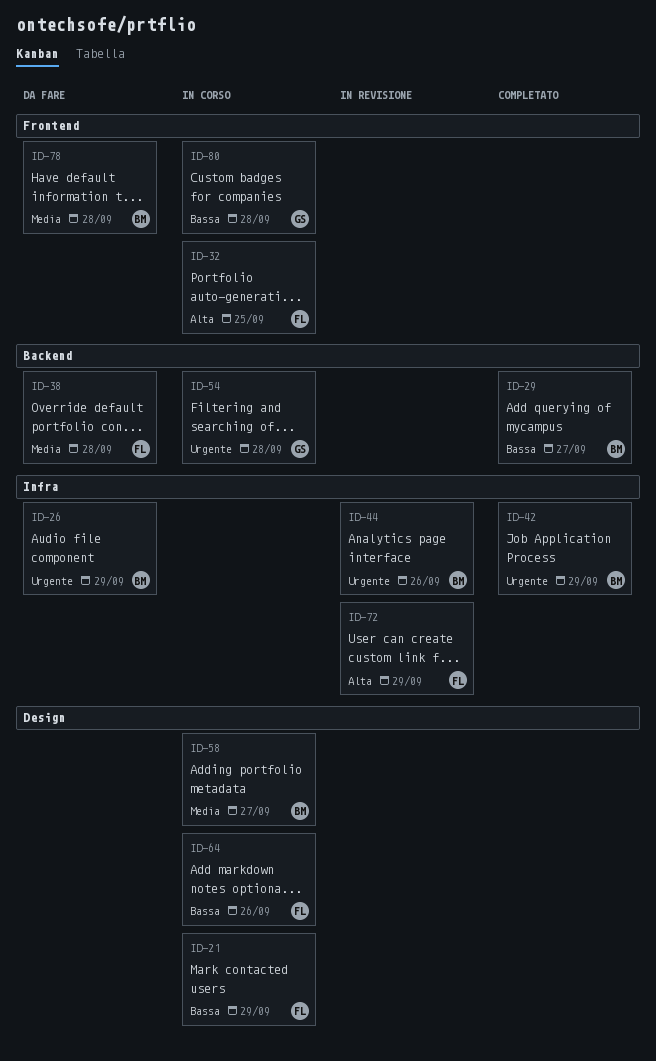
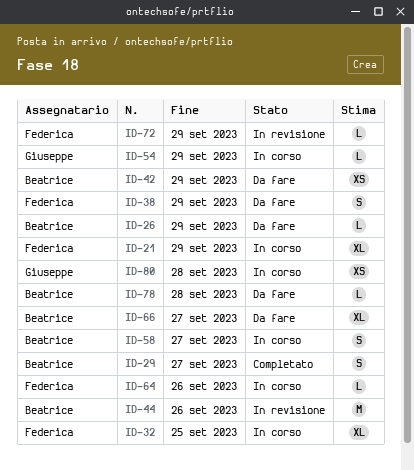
ID-38, due: Sep 28 -> Sep 29
ID-42, status: Completato -> Da fare
ID-54, due: Sep 28 -> Sep 29
ID-66: none -> present

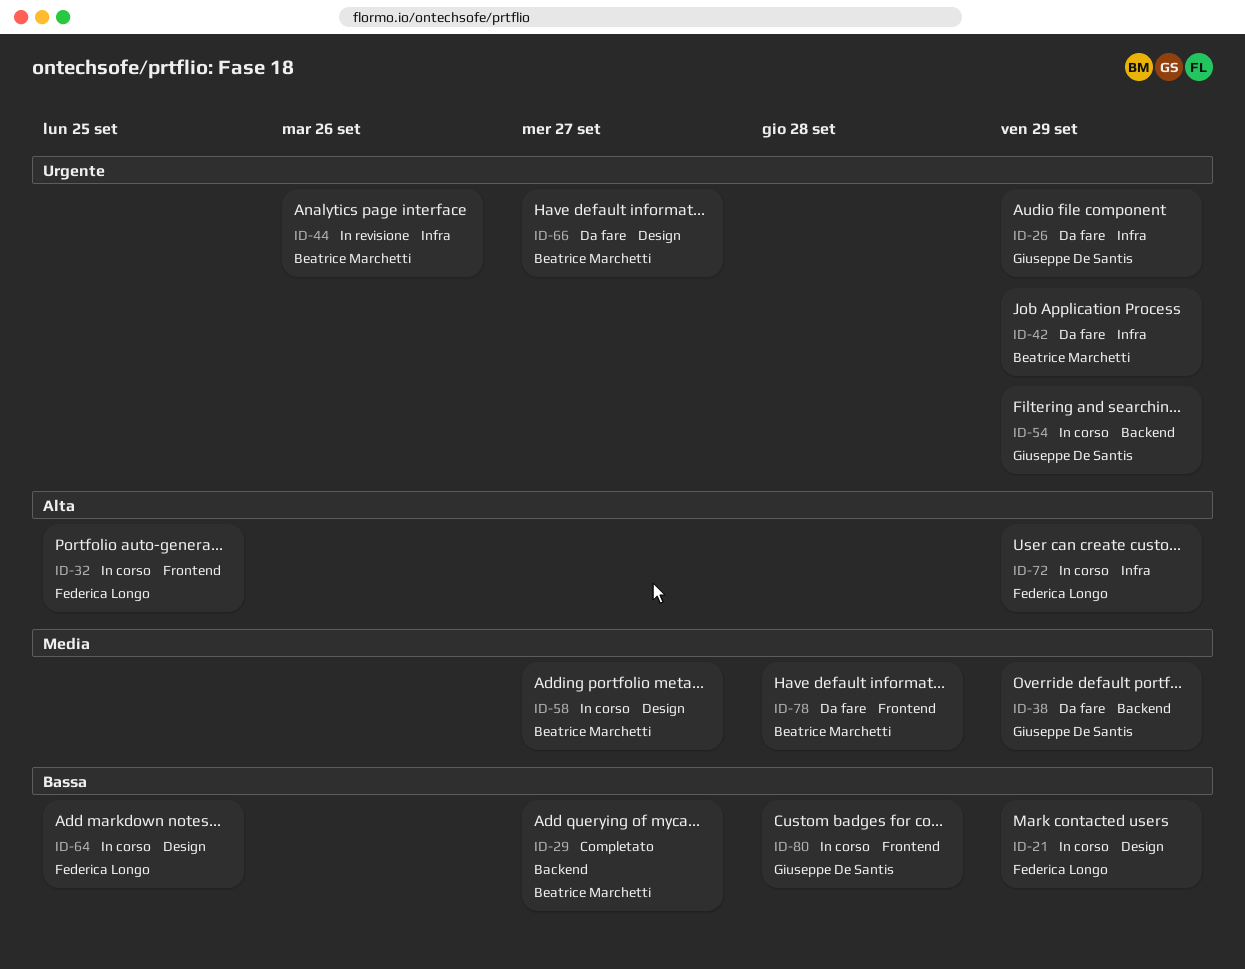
ID-26, owner: Beatrice Marchetti -> Giuseppe De Santis
ID-38, owner: Federica Longo -> Giuseppe De Santis
ID-64, due: Sep 26 -> Sep 25
ID-72, status: In revisione -> In corso

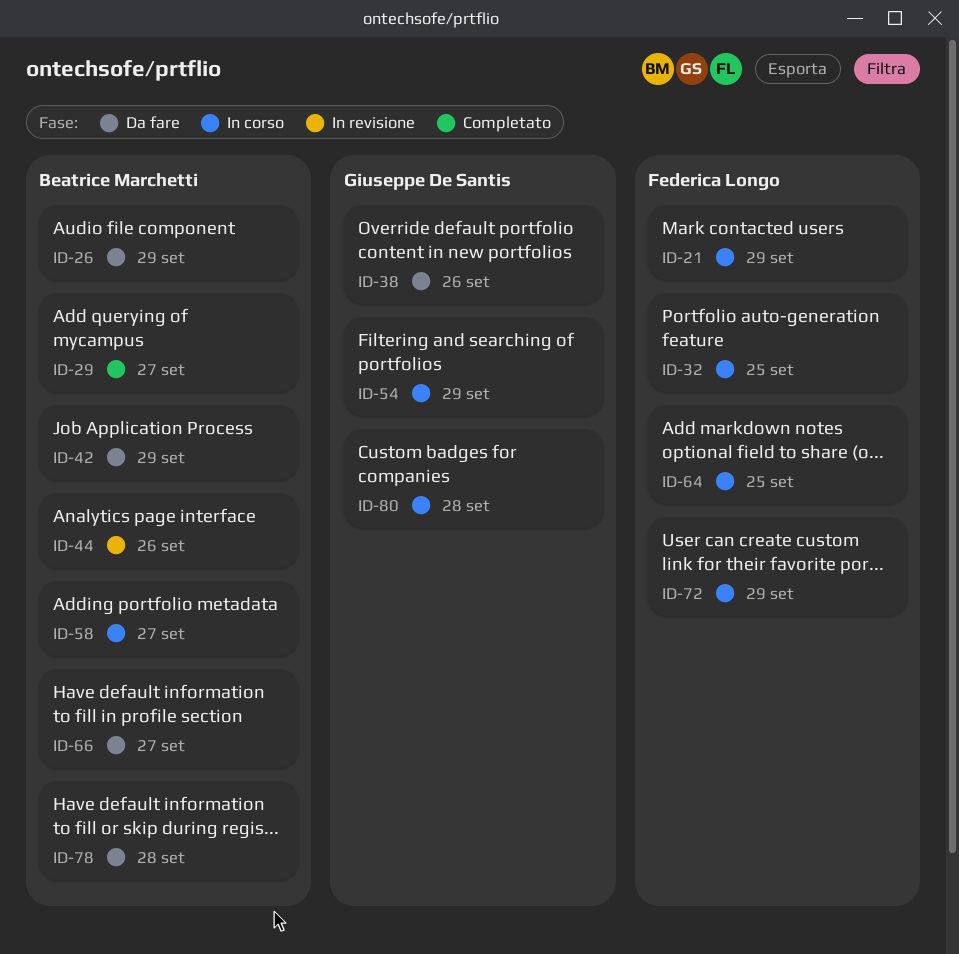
ID-26, owner: Giuseppe De Santis -> Beatrice Marchetti
ID-38, due: Sep 29 -> Sep 26

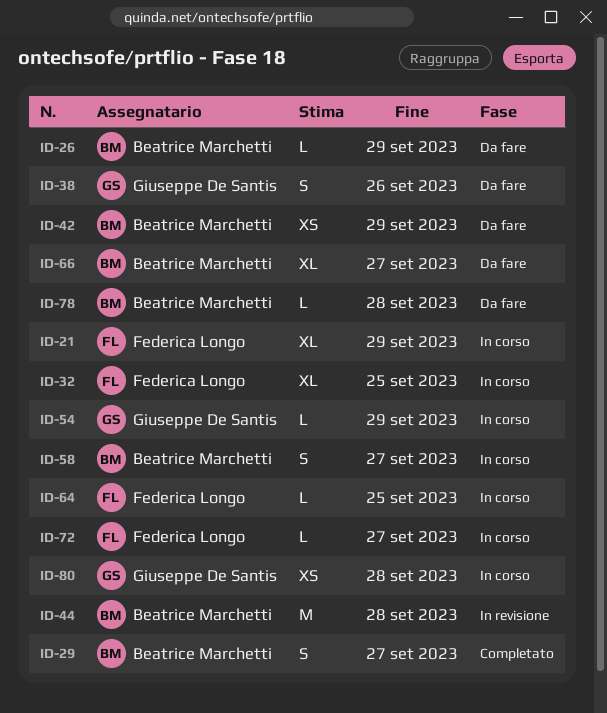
ID-44, due: Sep 26 -> Sep 28
ID-72, due: Sep 29 -> Sep 27

